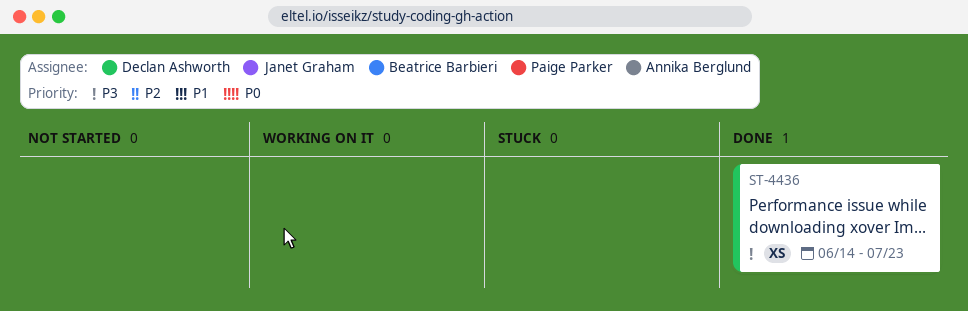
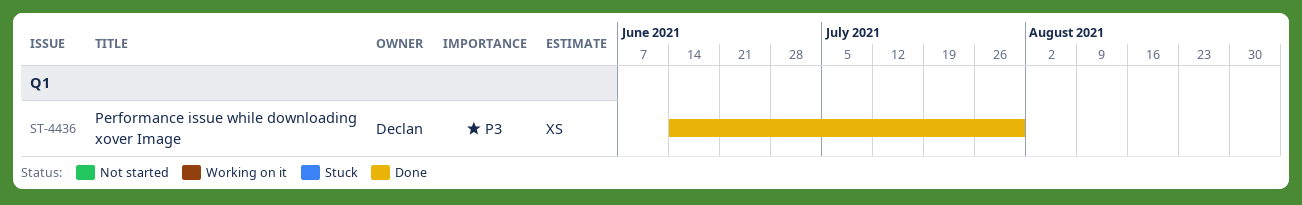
ST-4436, due: Jul 23 -> Jul 30

